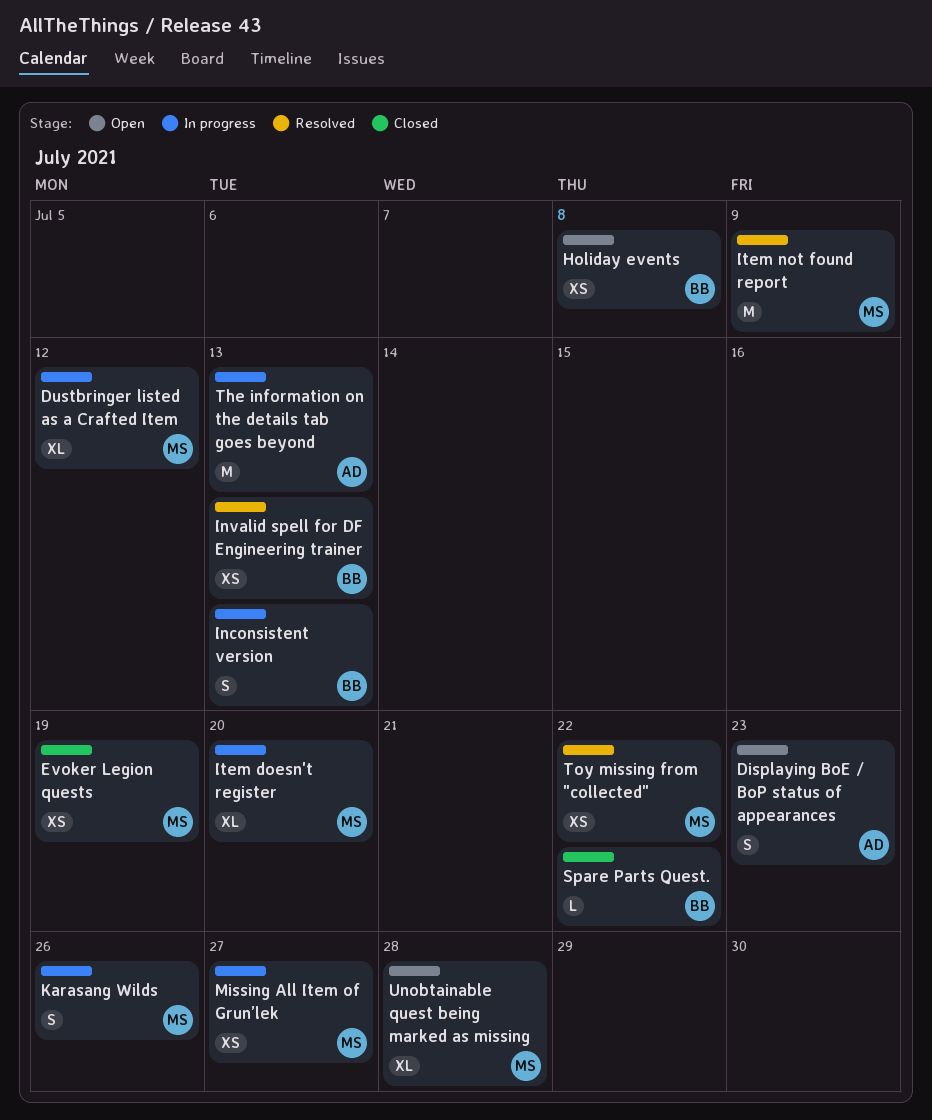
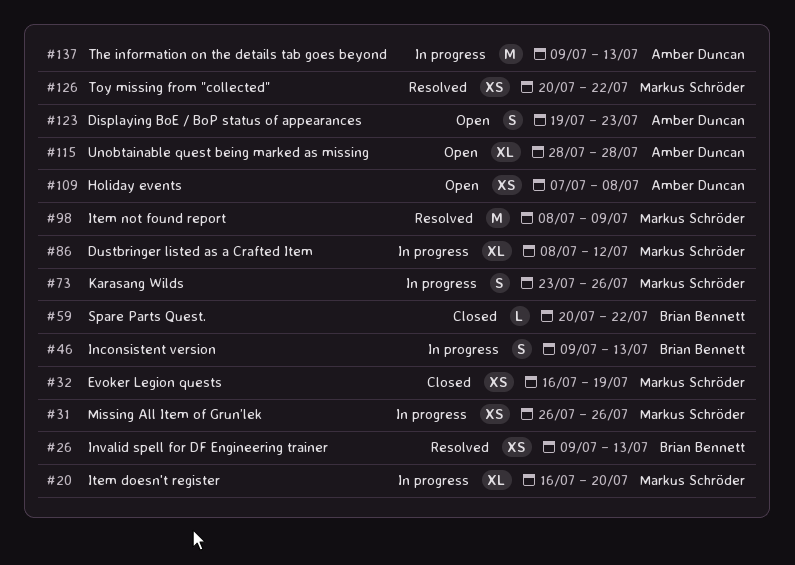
Holiday events, owner: Brian Bennett -> Amber Duncan
Missing All Item of Grun’lek, due: Jul 27 -> Jul 26
Unobtainable quest being marked as missing, owner: Markus Schröder -> Amber Duncan

